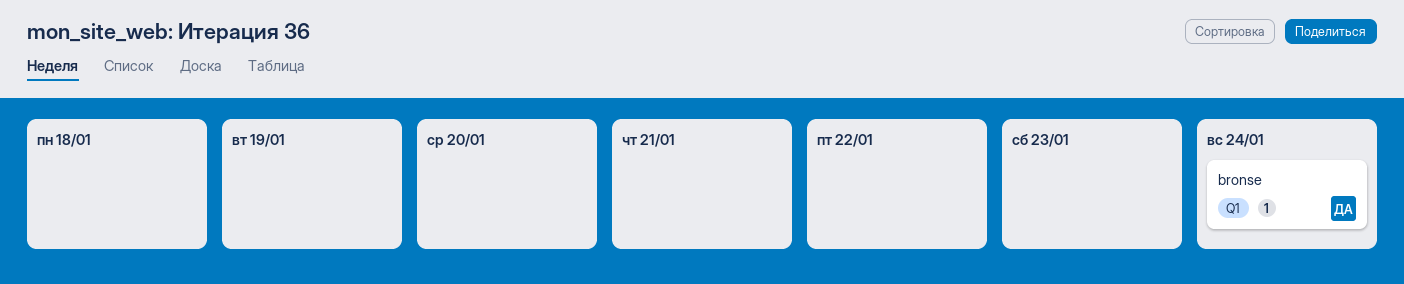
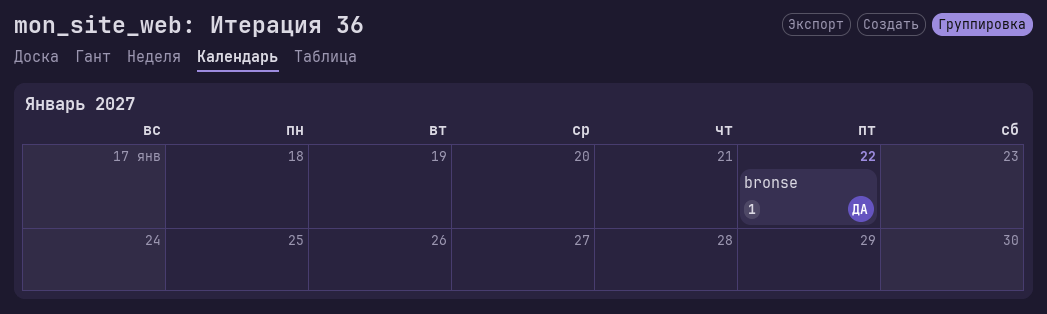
bronse, due: Jan 24 -> Jan 22

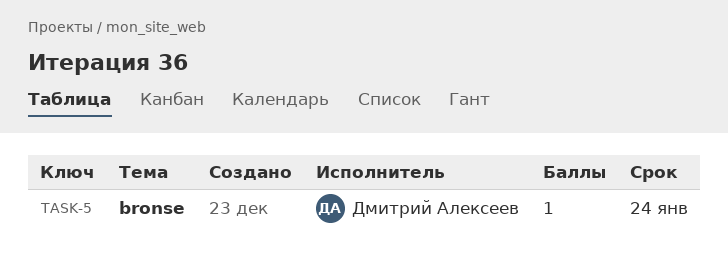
bronse, due: Jan 22 -> Jan 24

